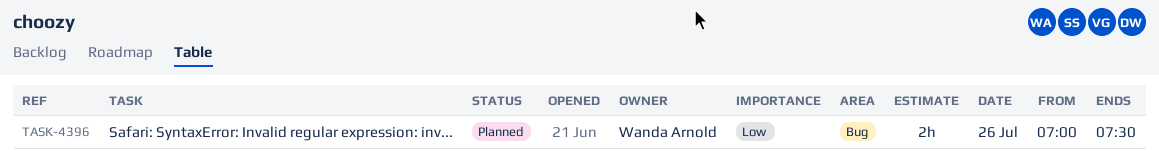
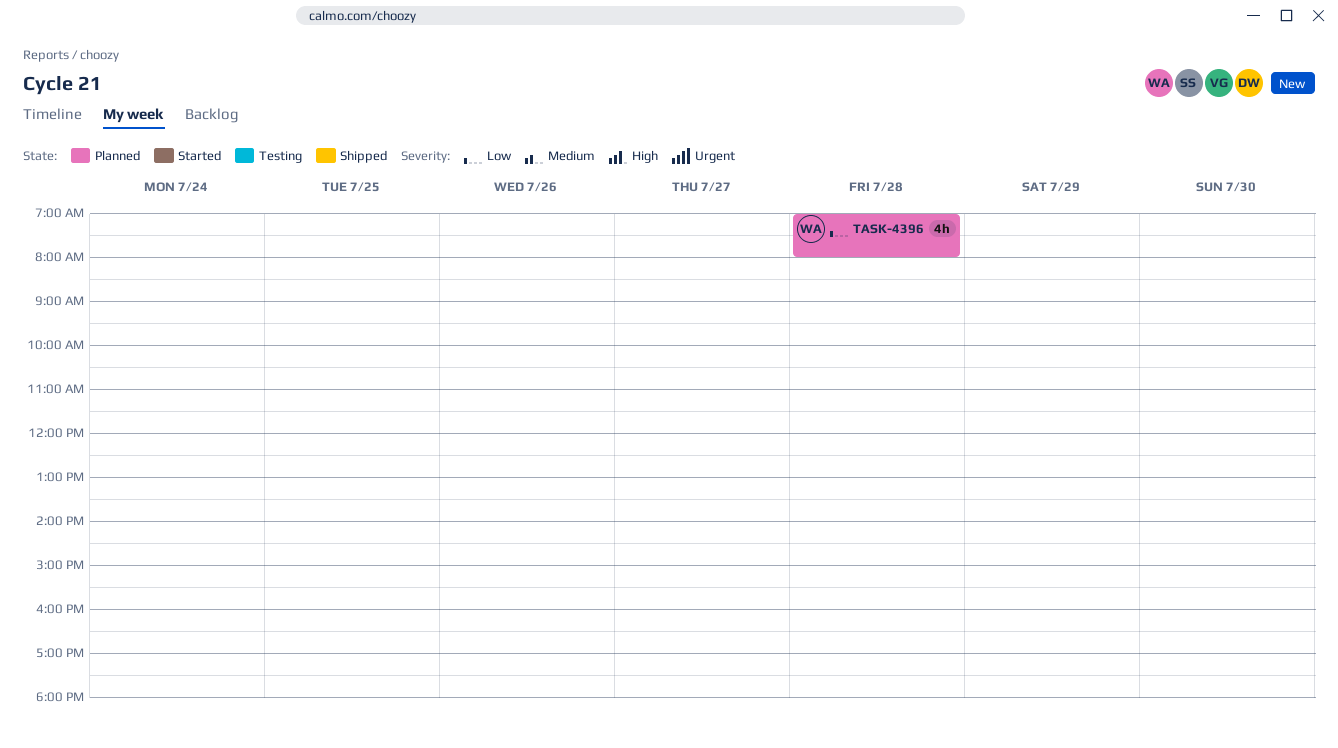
TASK-4396, estimate: 2h -> 4h
TASK-4396, day: Jul 26 -> Jul 28
TASK-4396, ends: 07:30 -> 08:00

